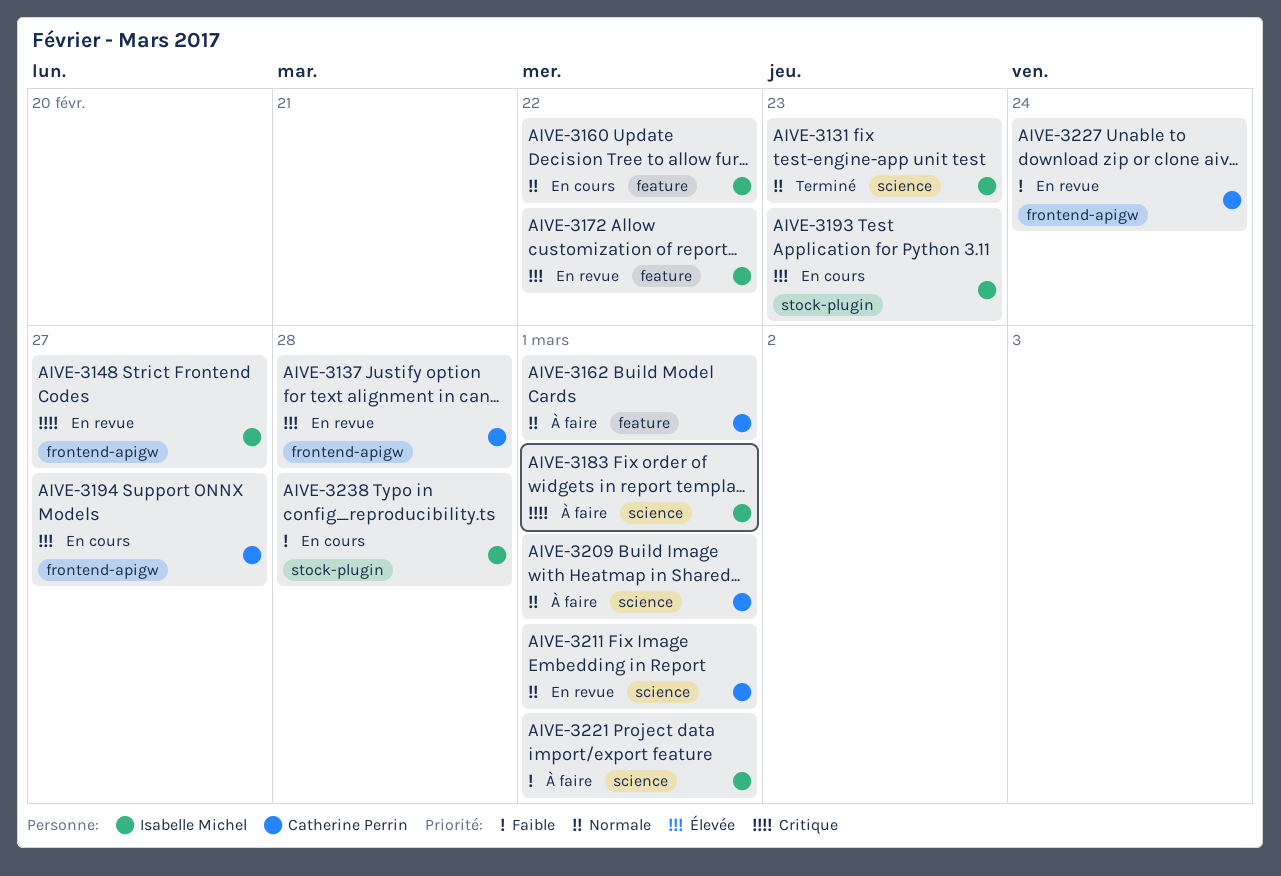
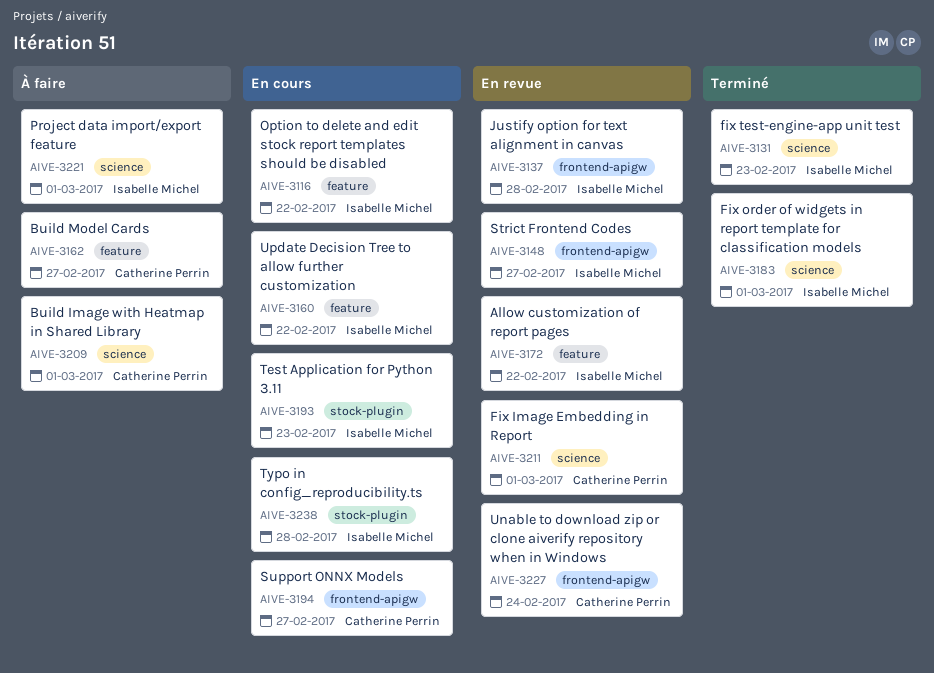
AIVE-3116: none -> present
AIVE-3137, owner: Catherine Perrin -> Isabelle Michel
AIVE-3162, due: Mar 1 -> Feb 27
AIVE-3183, status: À faire -> Terminé

